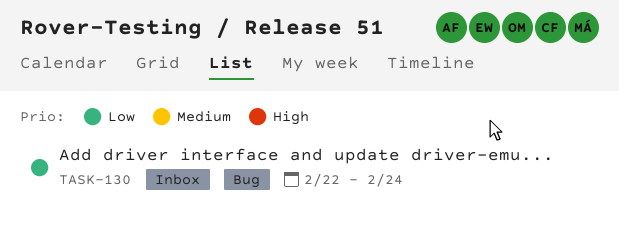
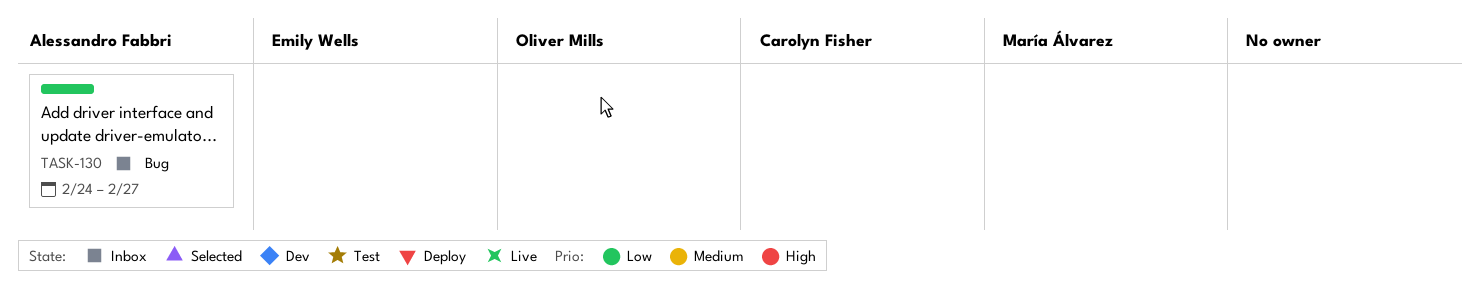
TASK-130, start: Feb 22 -> Feb 24
TASK-130, due: Feb 24 -> Feb 27

